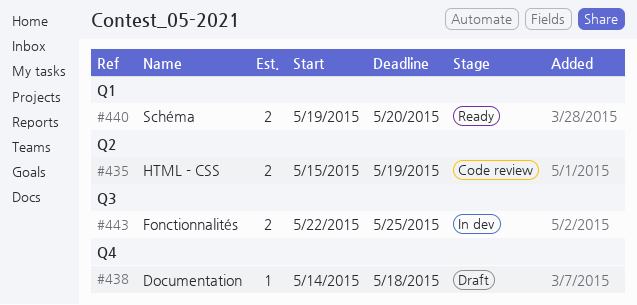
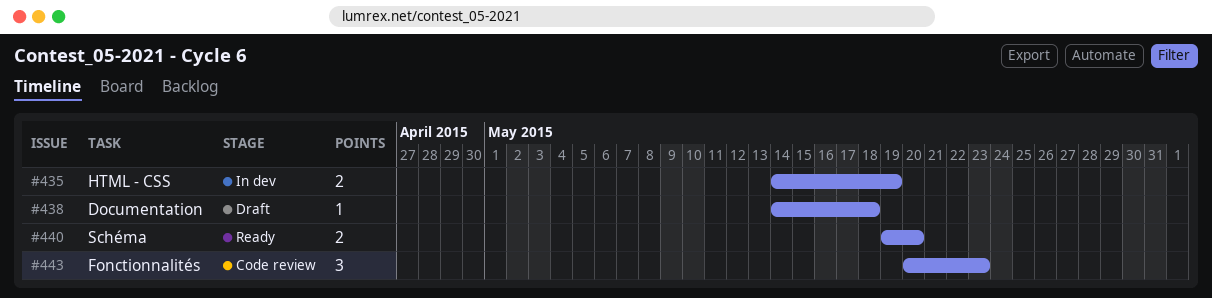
#435, status: Code review -> In dev
#435, start: May 15 -> May 14
#443, status: In dev -> Code review
#443, estimate: 2 -> 3
#443, start: May 22 -> May 20
#443, due: May 25 -> May 23

